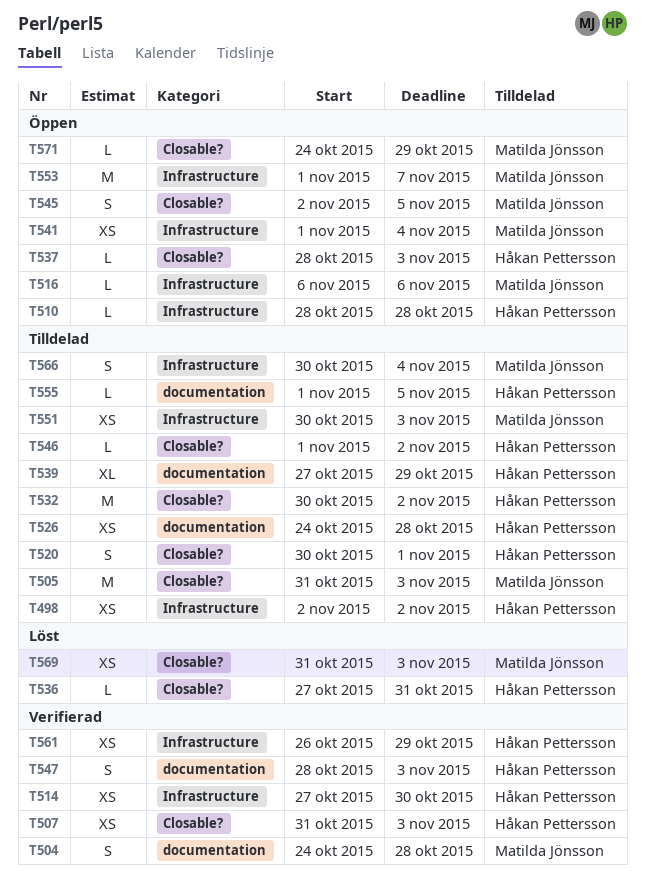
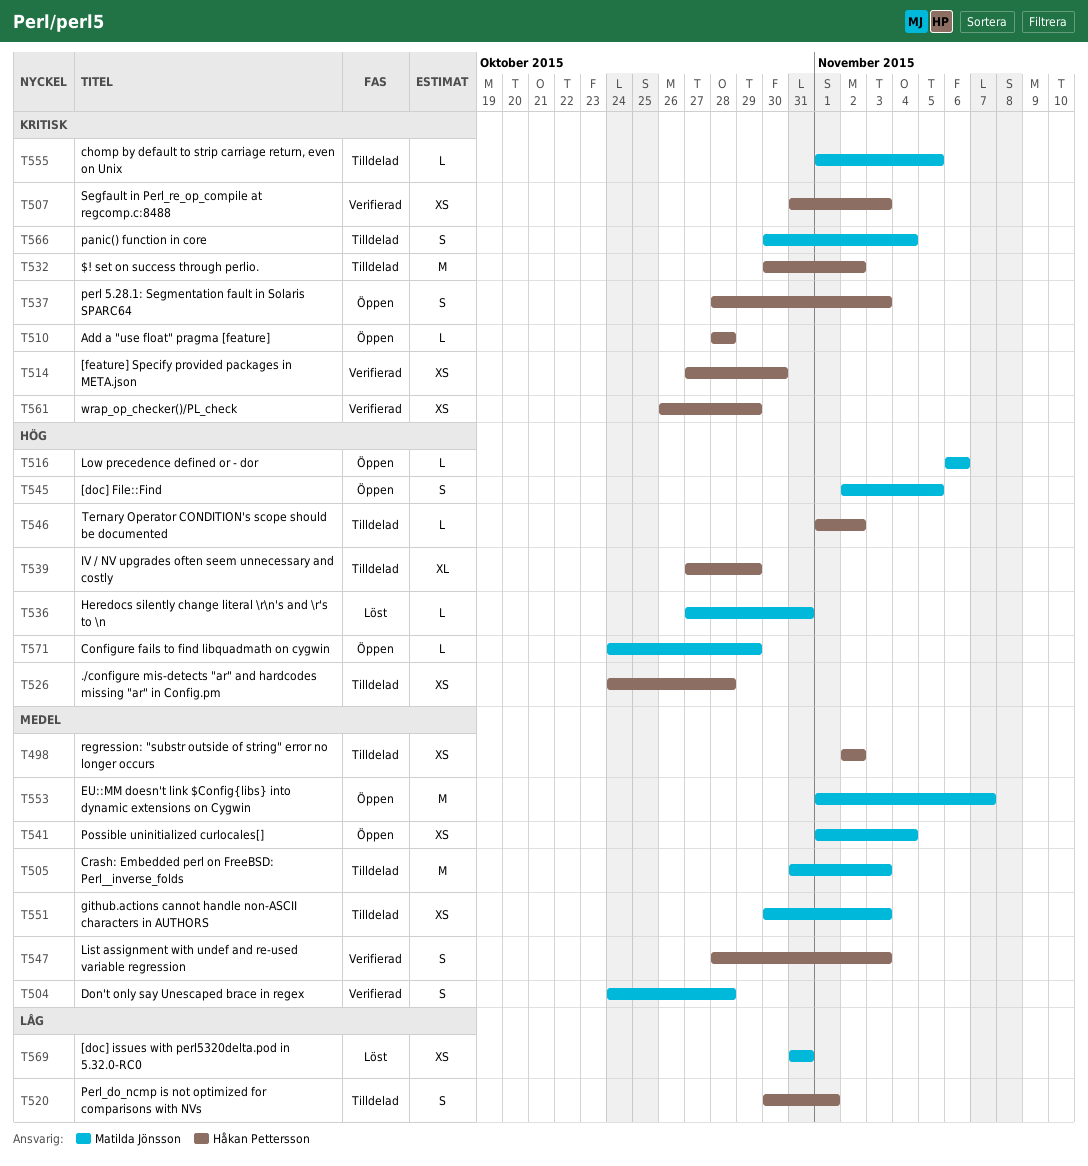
T536, owner: Håkan Pettersson -> Matilda Jönsson
T537, estimate: L -> S
T555, owner: Håkan Pettersson -> Matilda Jönsson
T569, due: Nov 3 -> Oct 31

